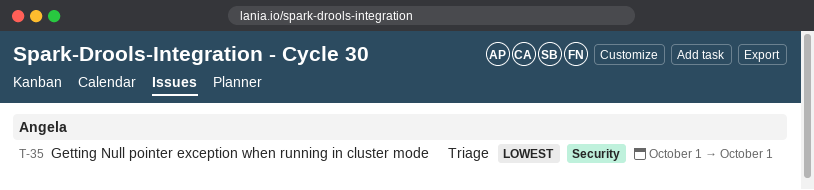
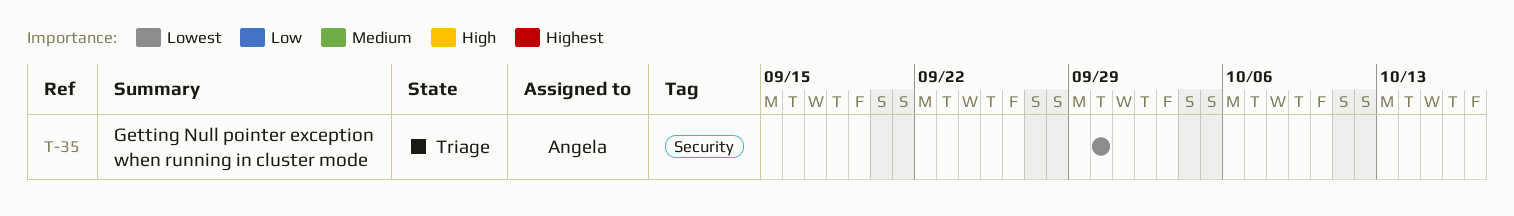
T-35, start: Oct 1 -> Sep 30
T-35, due: Oct 1 -> Sep 30

